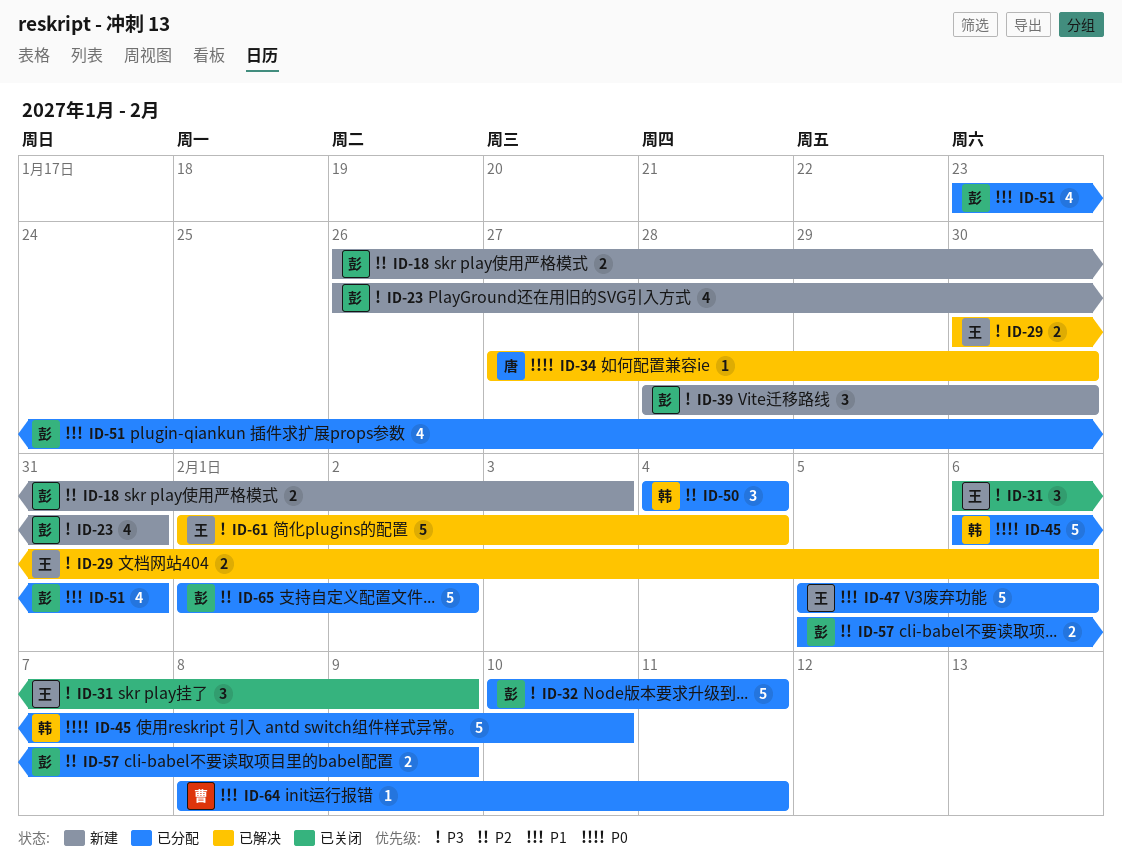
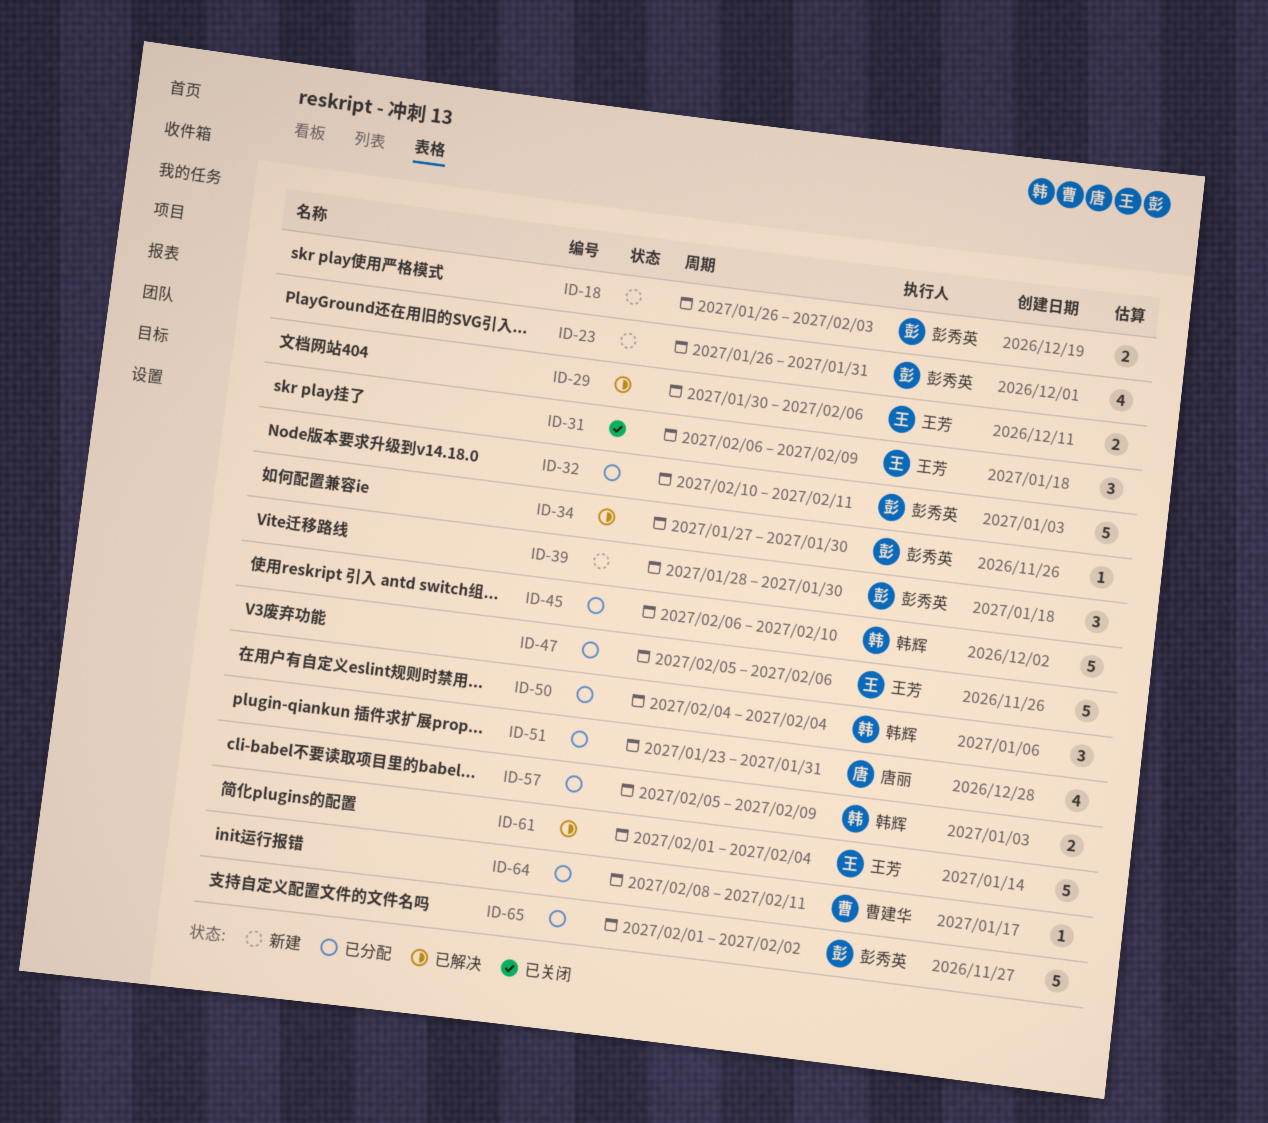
ID-34, owner: 唐丽 -> 彭秀英
ID-51, owner: 彭秀英 -> 唐丽
ID-57, owner: 彭秀英 -> 韩辉

